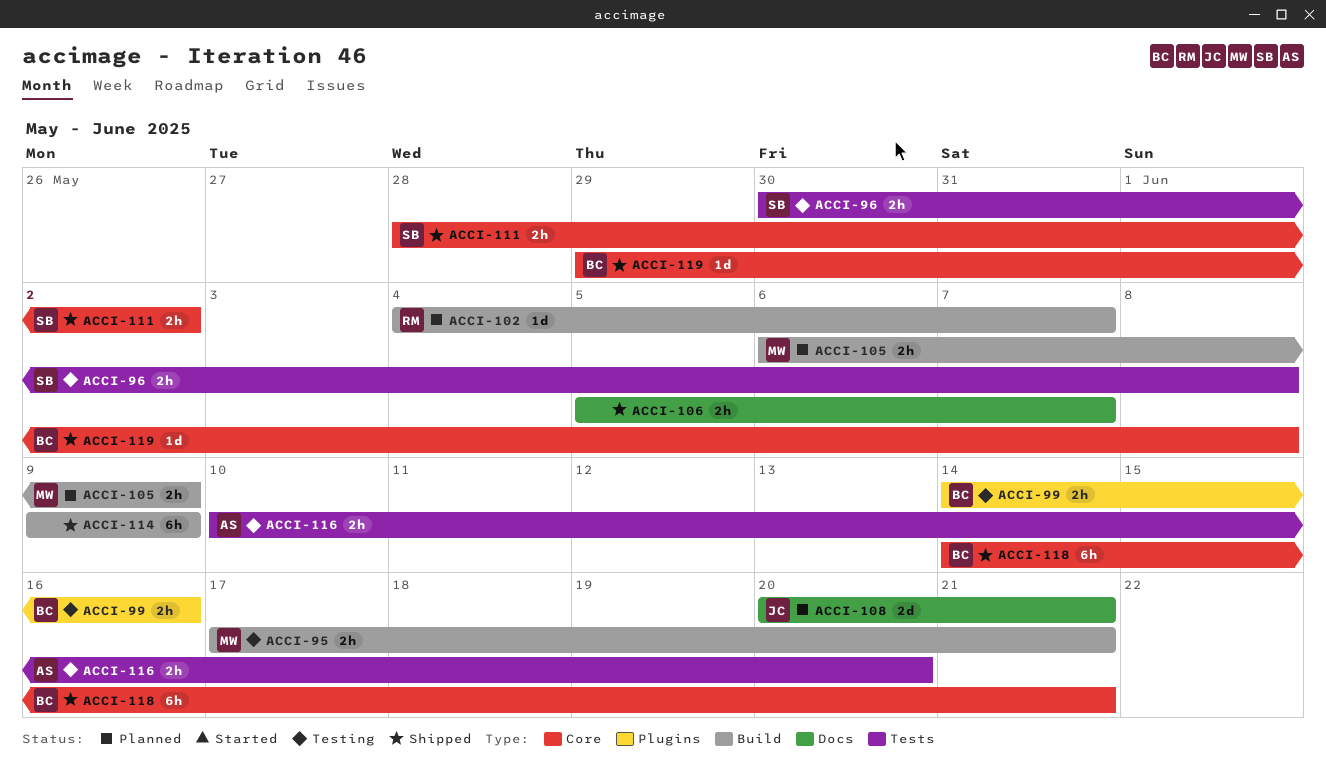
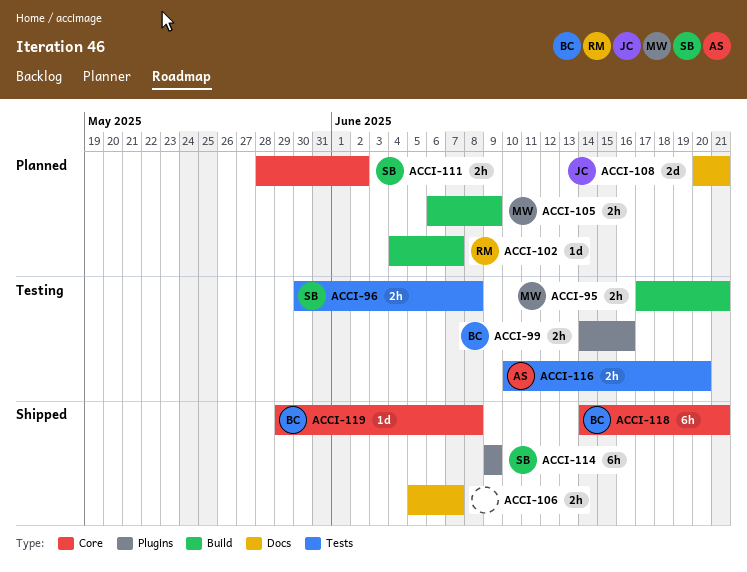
ACCI-111, status: Shipped -> Planned
ACCI-114, owner: none -> SB
ACCI-114, label: Build -> Plugins

